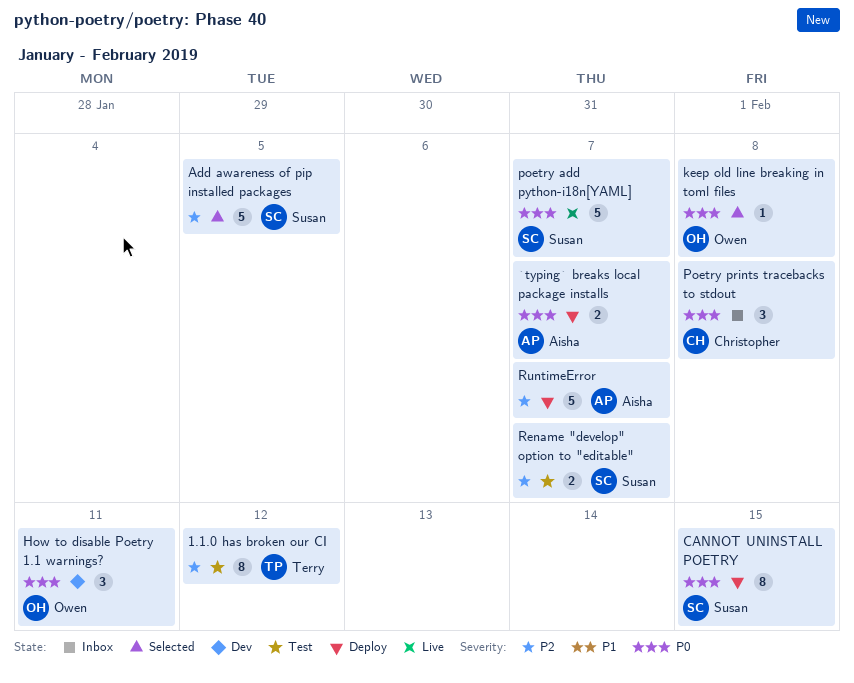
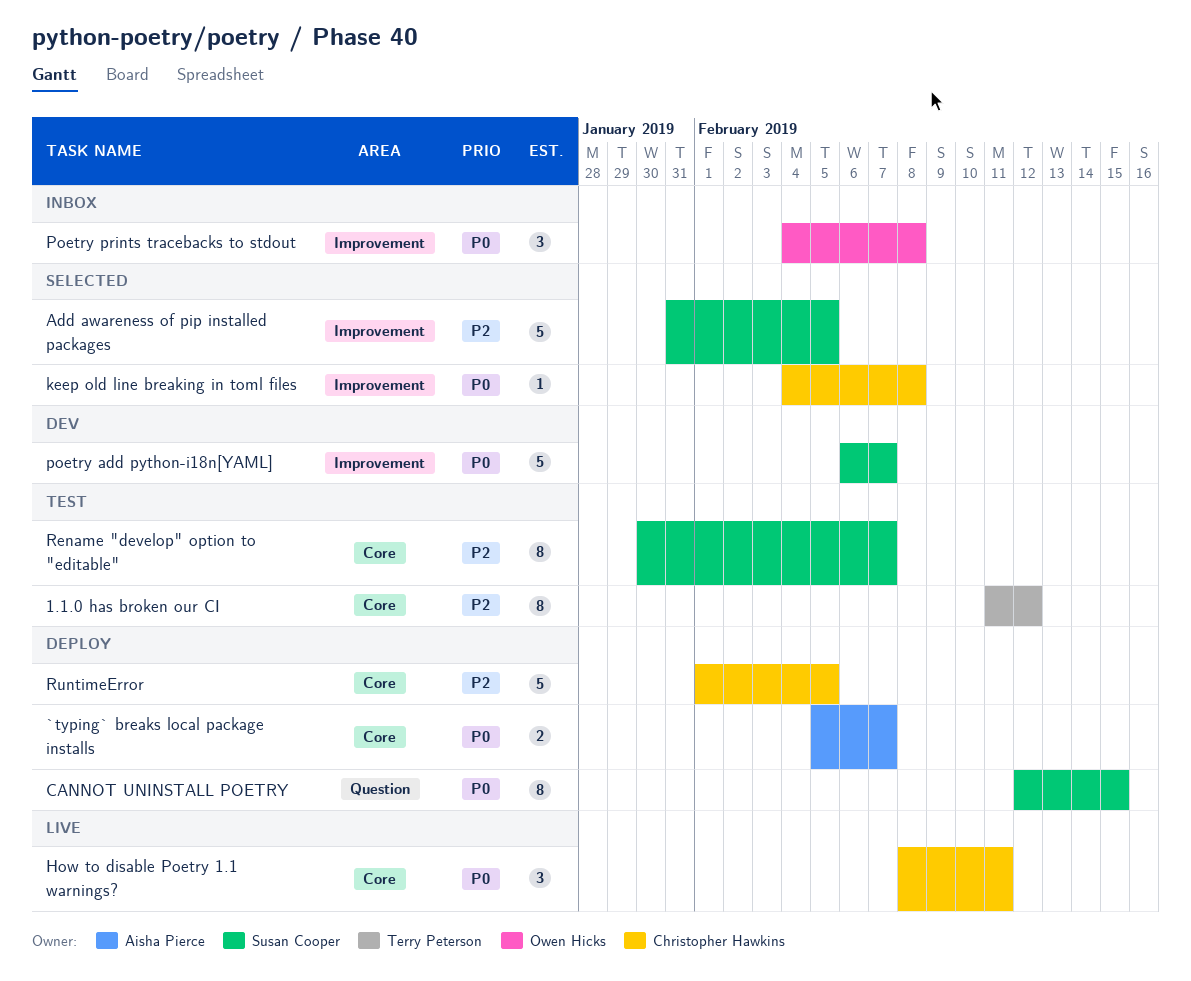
How to disable Poetry 1.1 warnings?, status: Dev -> Live
How to disable Poetry 1.1 warnings?, owner: Owen Hicks -> Christopher Hawkins
keep old line breaking in toml files, owner: Owen Hicks -> Christopher Hawkins
poetry add python-i18n[YAML], status: Live -> Dev
Poetry prints tracebacks to stdout, owner: Christopher Hawkins -> Owen Hicks
Rename "develop" option to "editable", estimate: 2 -> 8
RuntimeError, owner: Aisha Pierce -> Christopher Hawkins
RuntimeError, due: Feb 7 -> Feb 5

